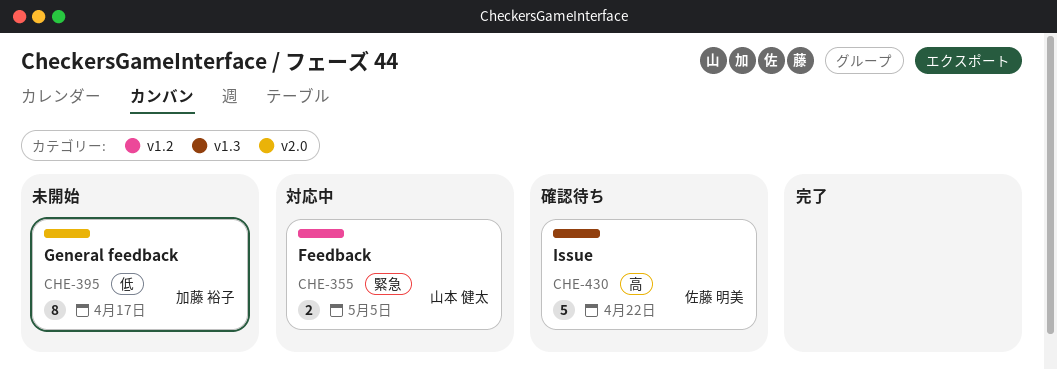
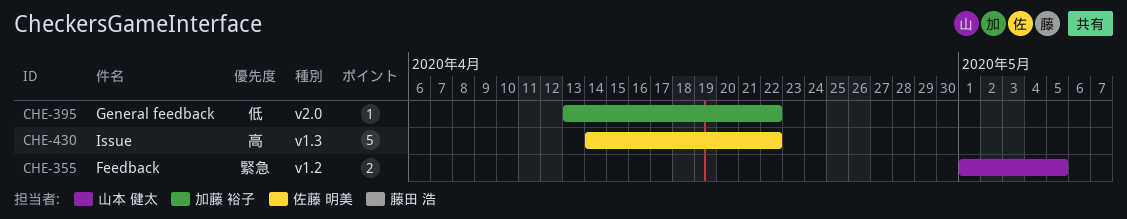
CHE-395, estimate: 8 -> 1
CHE-395, due: Apr 17 -> Apr 22

